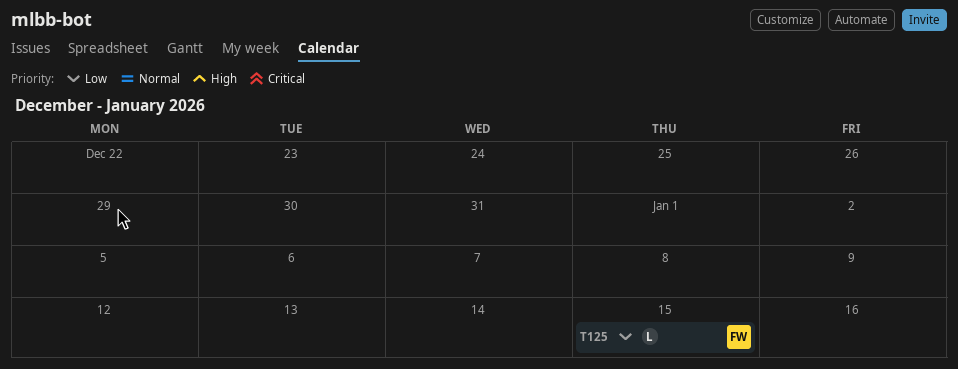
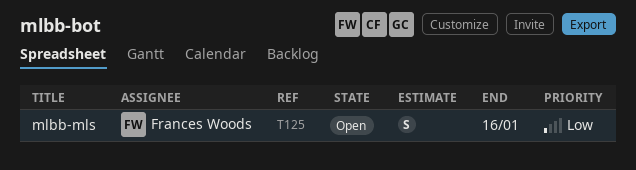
T125, estimate: L -> S
T125, due: Jan 15 -> Jan 16

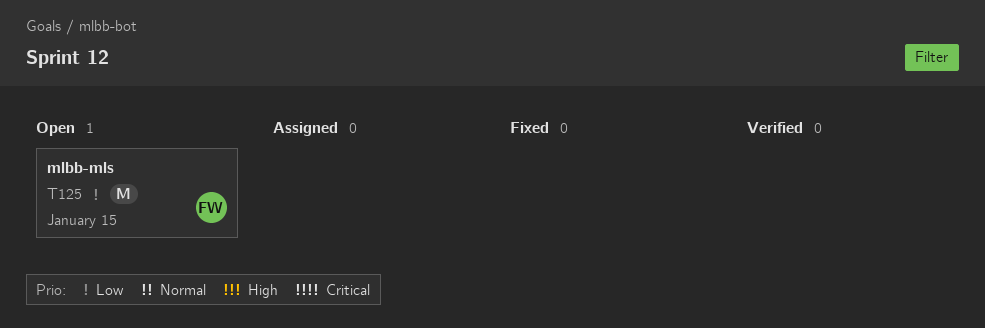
T125, estimate: S -> M
T125, due: Jan 16 -> Jan 15

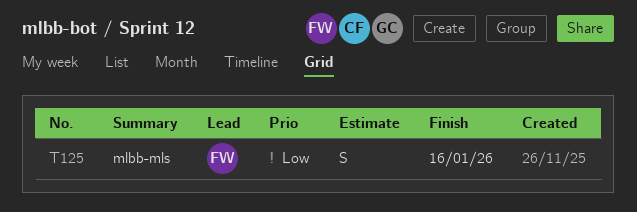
T125, estimate: M -> S
T125, due: Jan 15 -> Jan 16

